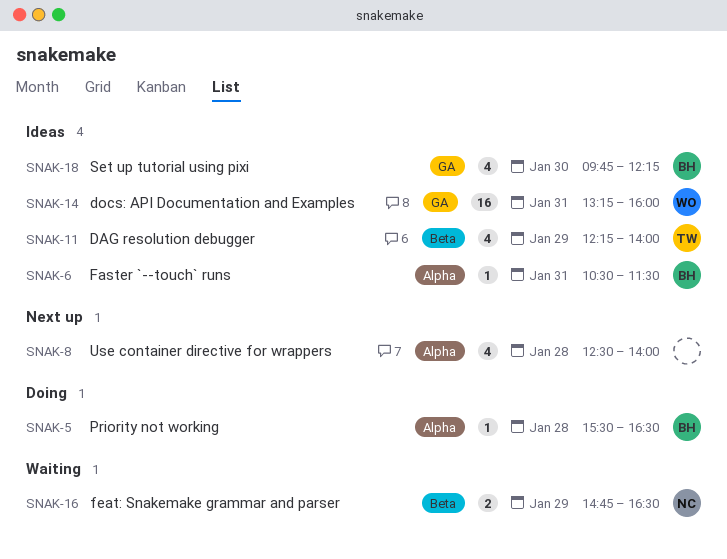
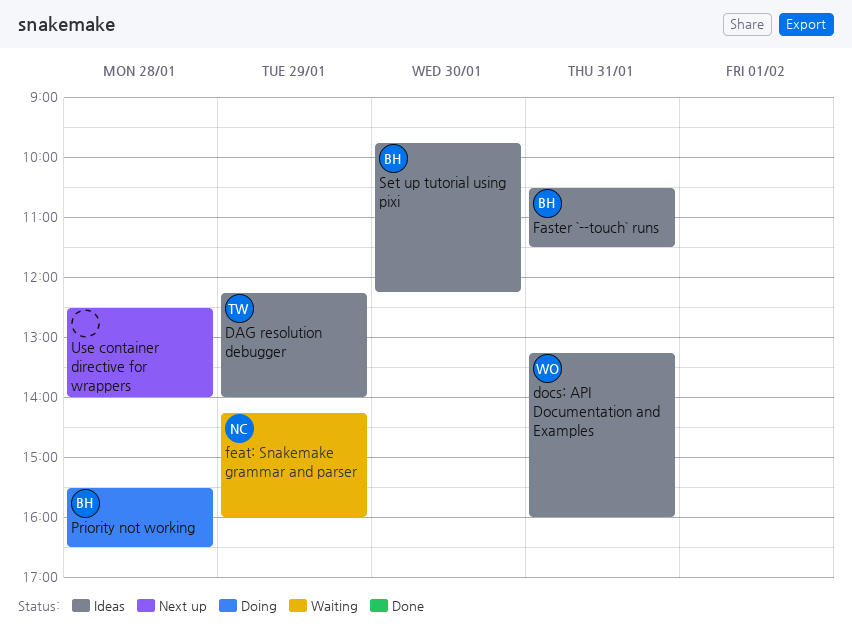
feat: Snakemake grammar and parser, begins: 14:45 -> 14:15
feat: Snakemake grammar and parser, ends: 16:30 -> 16:00

